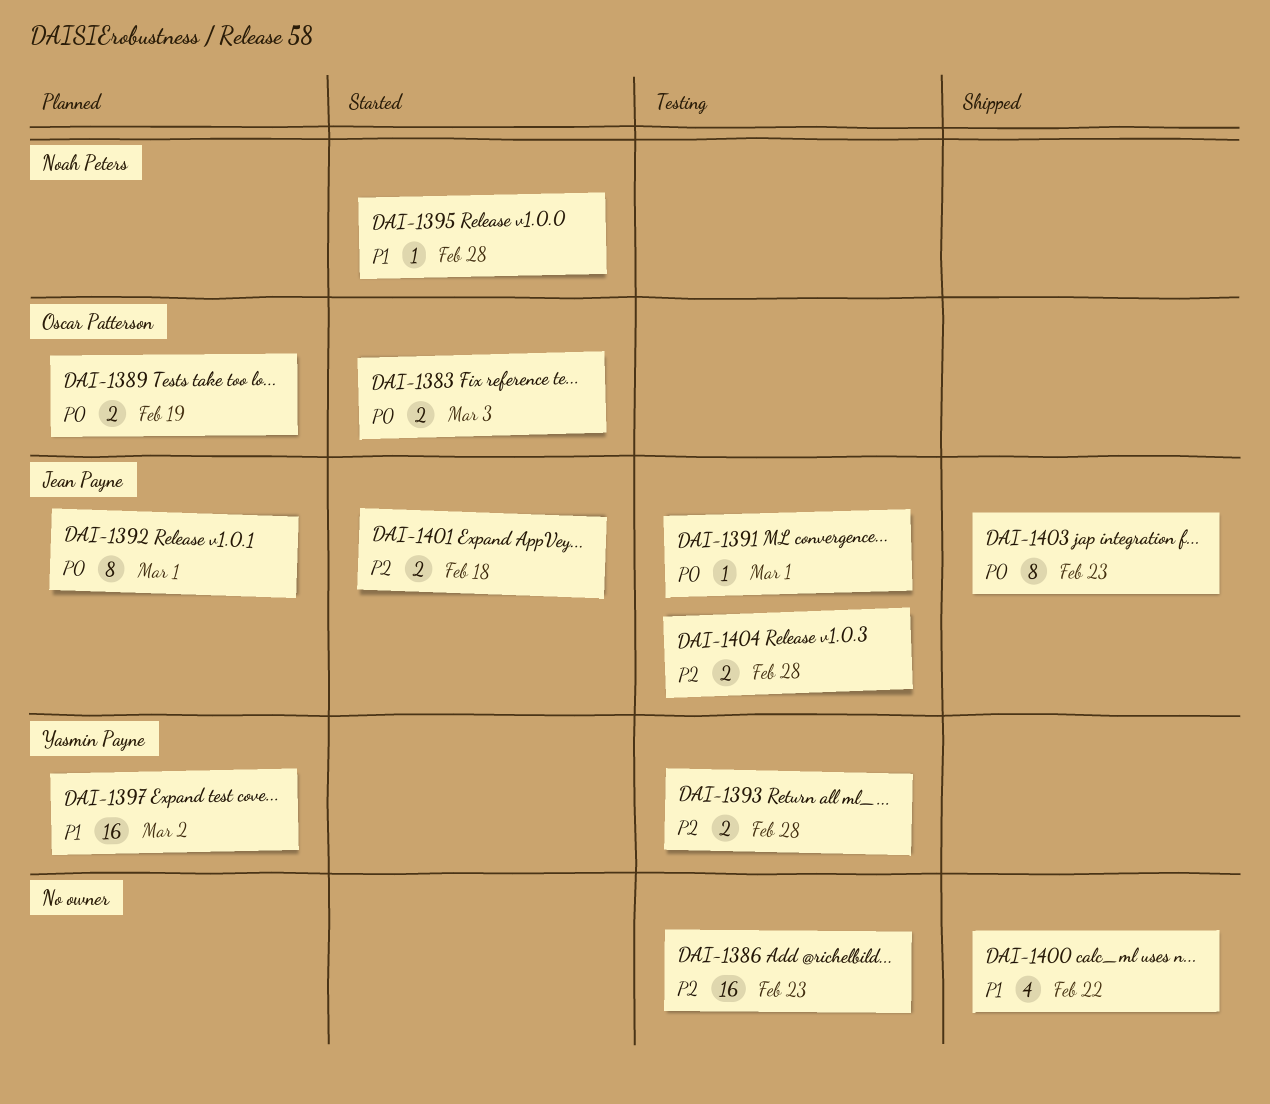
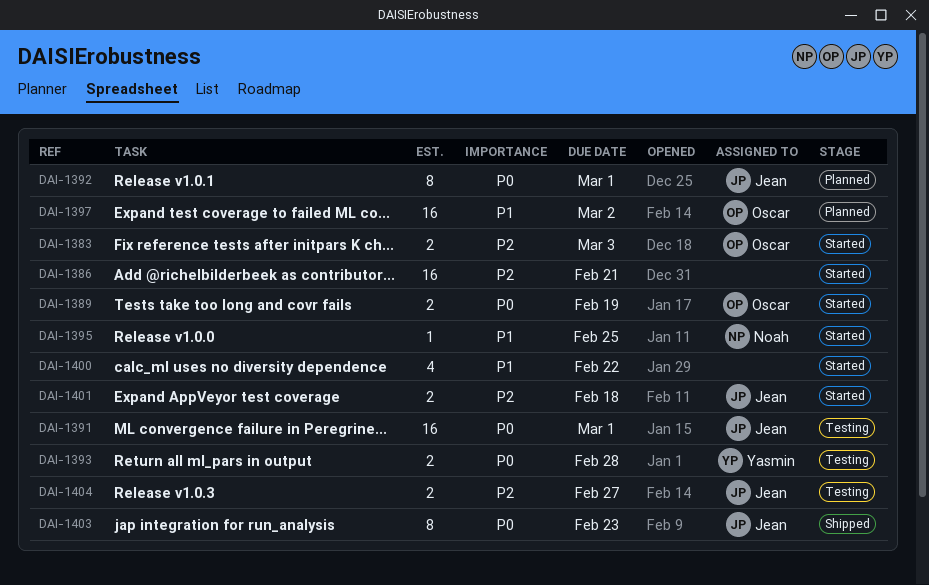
DAI-1383, priority: P0 -> P2
DAI-1386, status: Testing -> Started
DAI-1386, due: Feb 23 -> Feb 21
DAI-1389, status: Planned -> Started
DAI-1391, estimate: 1 -> 16
DAI-1393, priority: P2 -> P0
DAI-1395, due: Feb 28 -> Feb 25
DAI-1397, owner: Yasmin Payne -> Oscar Patterson
DAI-1400, status: Shipped -> Started
DAI-1404, due: Feb 28 -> Feb 27

